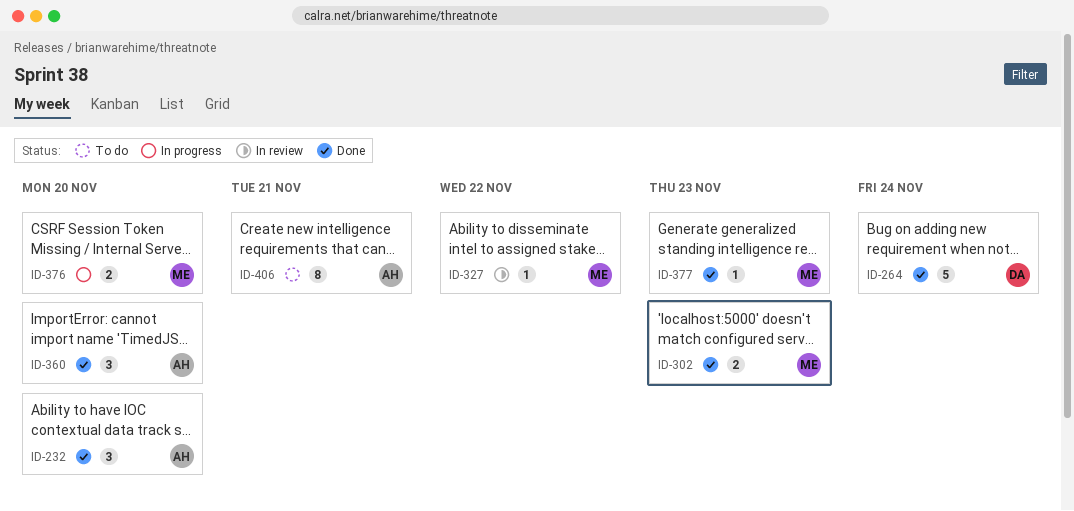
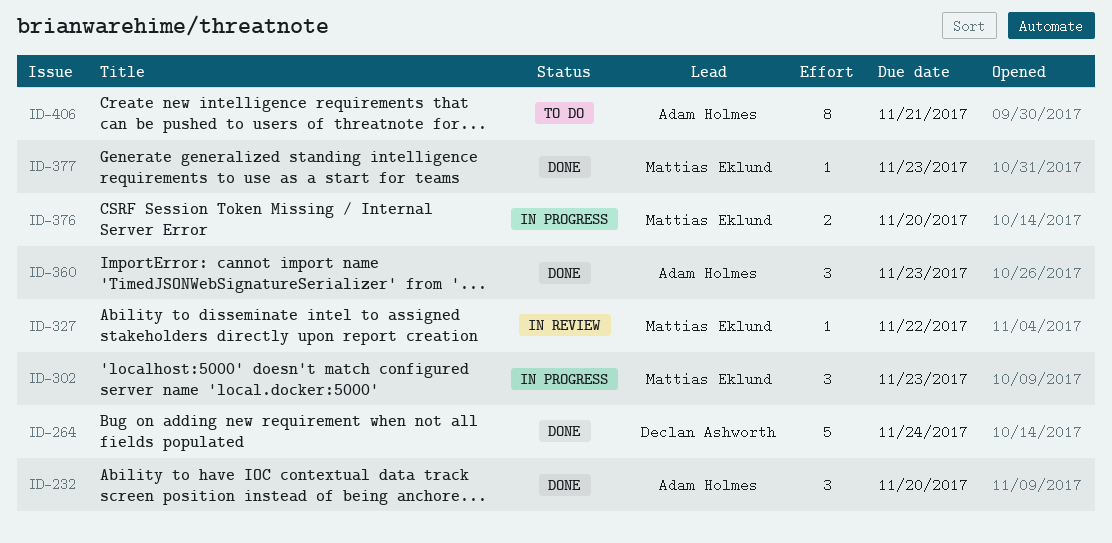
ID-302, status: Done -> In progress
ID-302, estimate: 2 -> 3
ID-360, due: Nov 20 -> Nov 23

